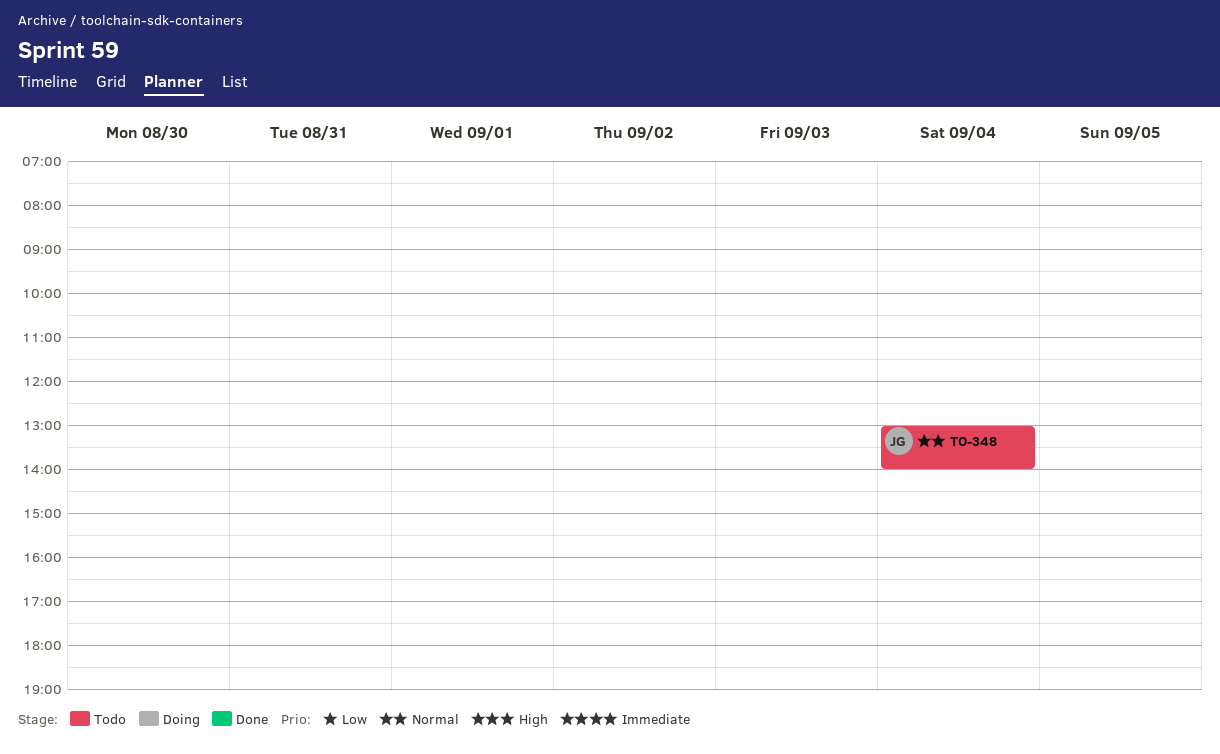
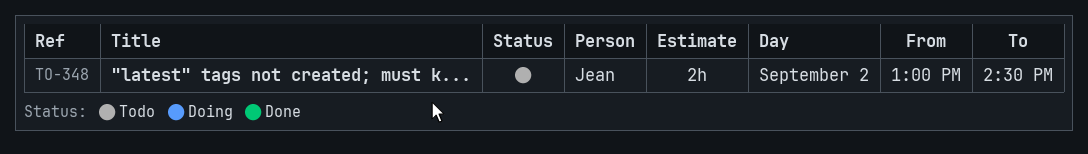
TO-348, day: Sep 4 -> Sep 2
TO-348, ends: 14:00 -> 14:30

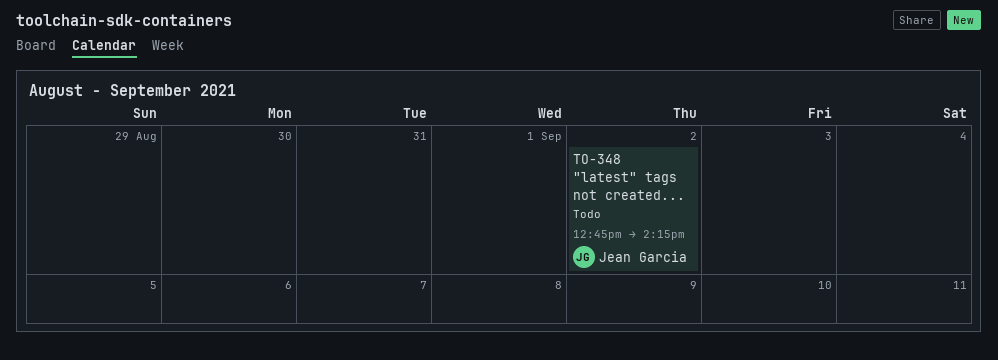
TO-348, begins: 13:00 -> 12:45
TO-348, ends: 14:30 -> 14:15

